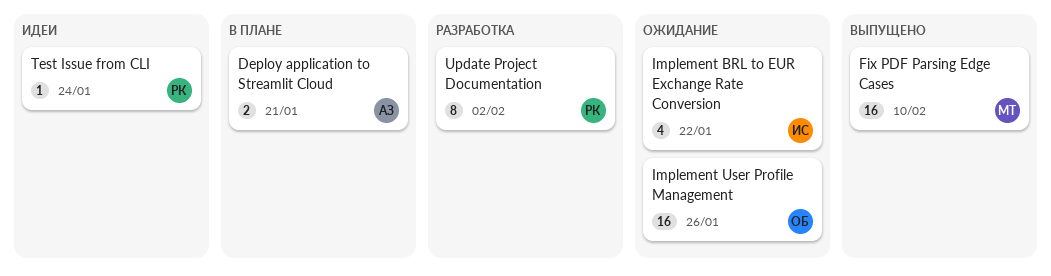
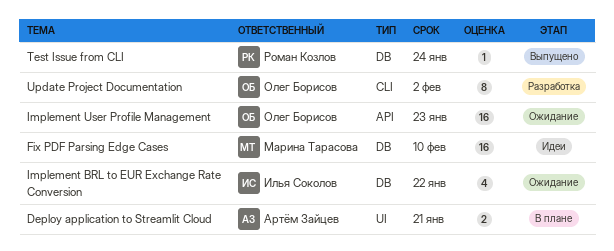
Fix PDF Parsing Edge Cases, status: Выпущено -> Идеи
Implement User Profile Management, due: Jan 26 -> Jan 23
Test Issue from CLI, status: Идеи -> Выпущено
Update Project Documentation, owner: Роман Козлов -> Олег Борисов

